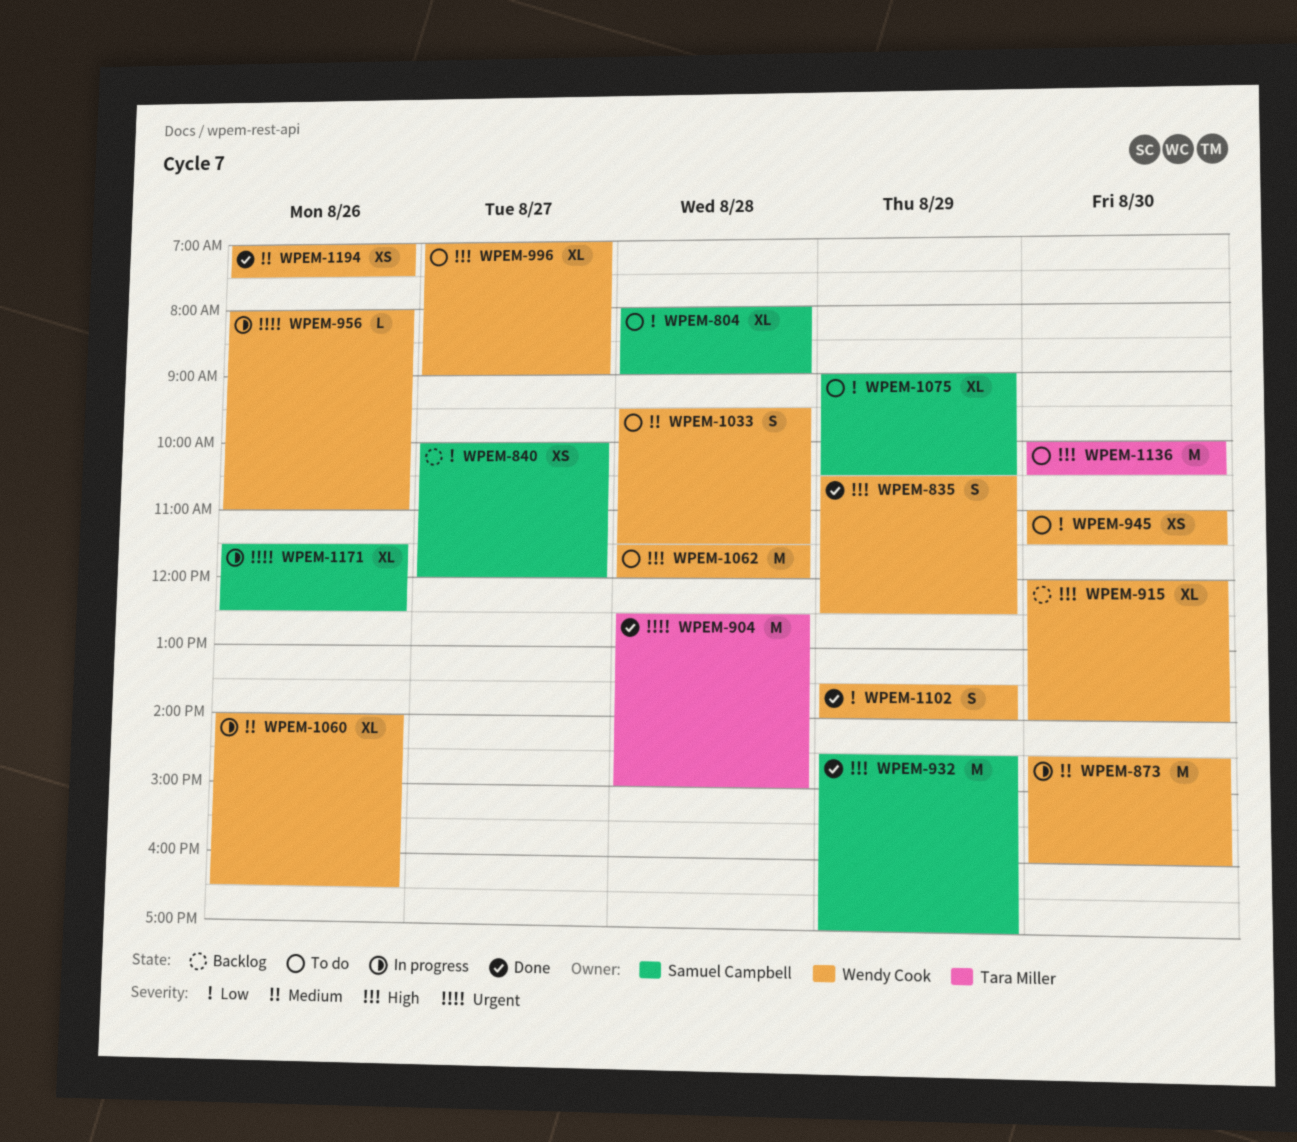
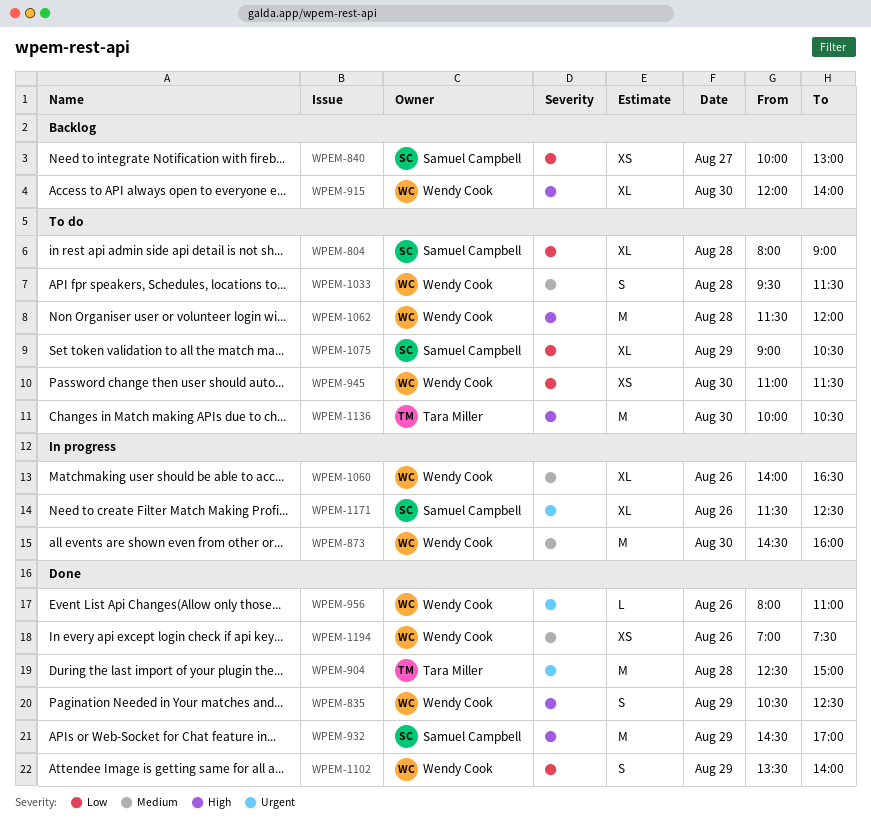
WPEM-840, ends: 12:00 -> 13:00
WPEM-956, status: In progress -> Done
WPEM-996: present -> none

